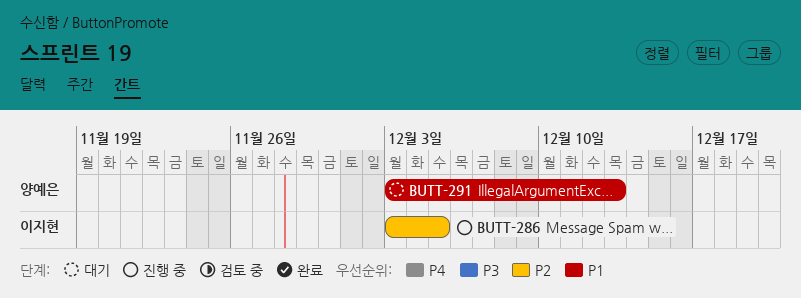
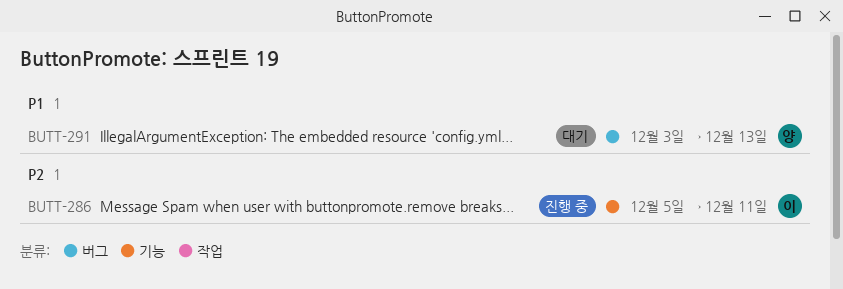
BUTT-286, start: Dec 3 -> Dec 5
BUTT-286, due: Dec 5 -> Dec 11

